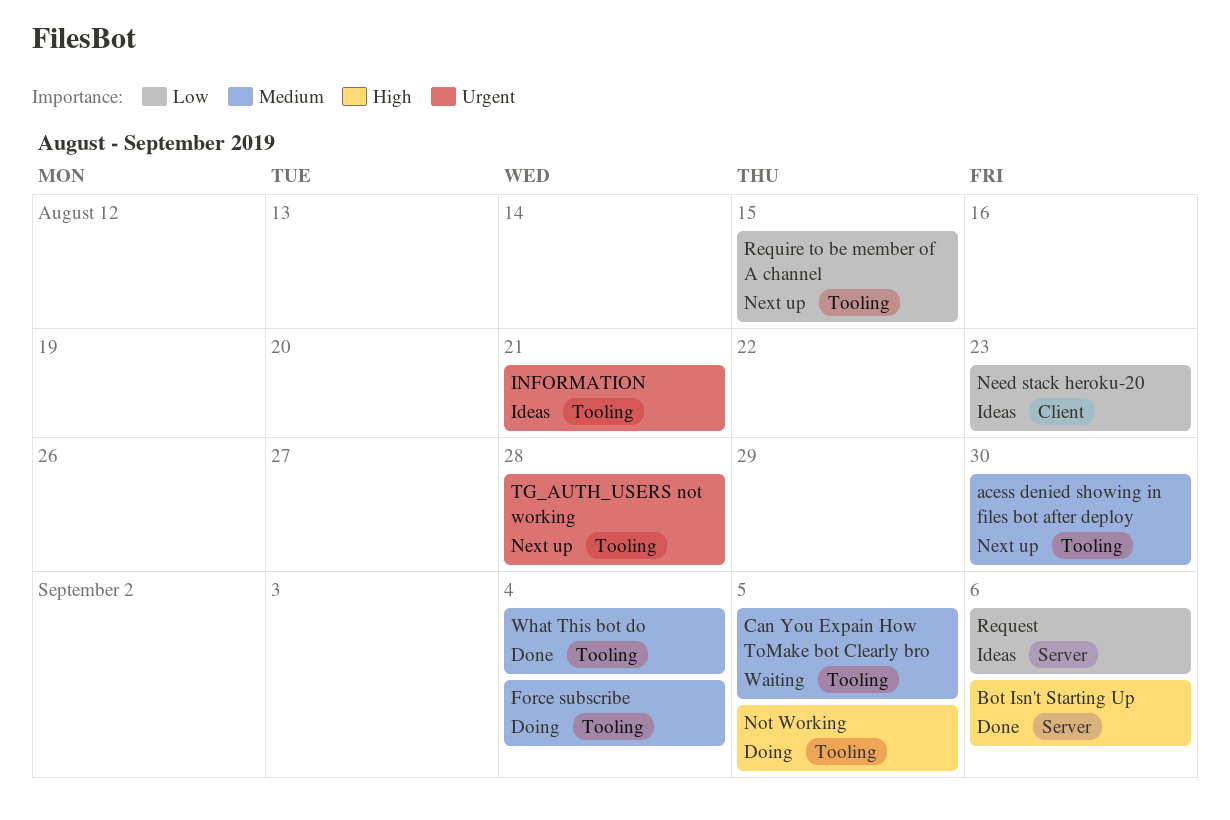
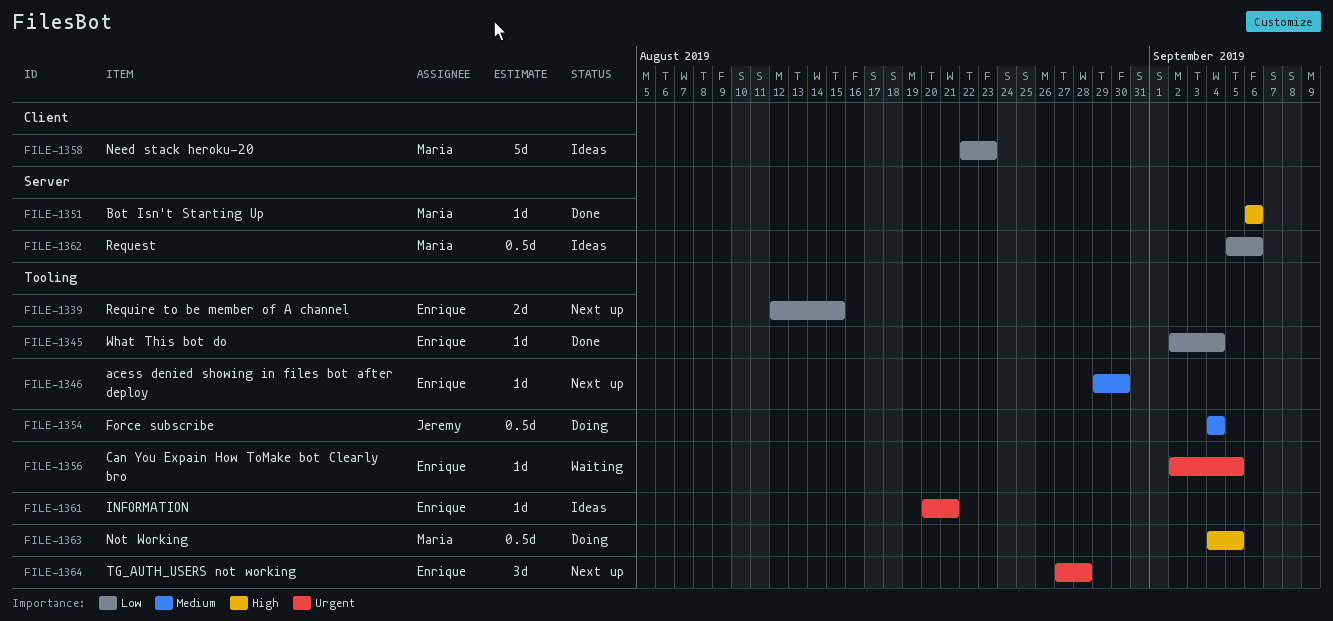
Can You Expain How ToMake bot Clearly bro, priority: Medium -> Urgent
What This bot do, priority: Medium -> Low

